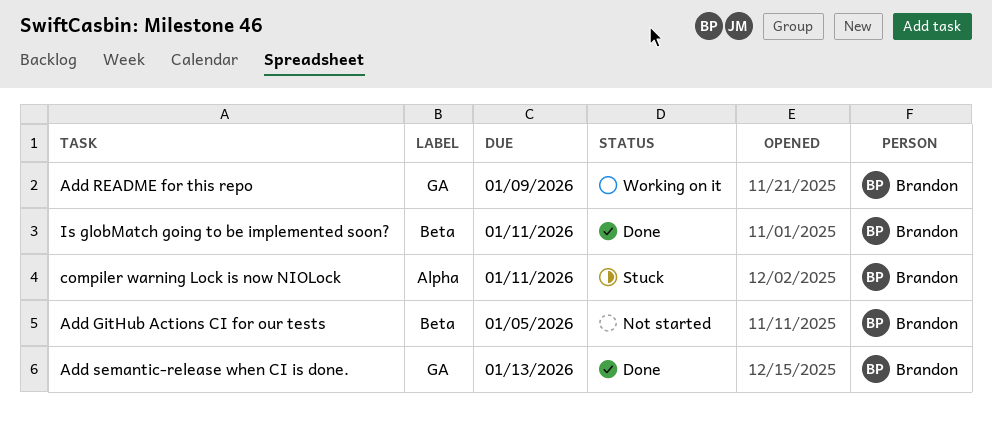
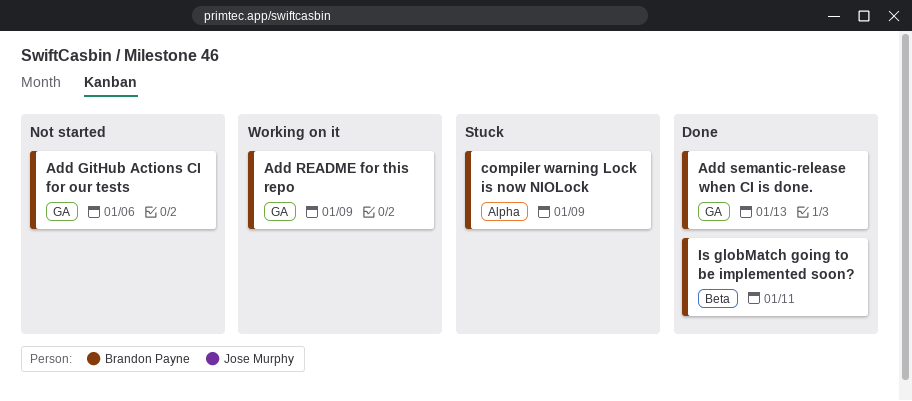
Add GitHub Actions CI for our tests, label: Beta -> GA
Add GitHub Actions CI for our tests, due: Jan 5 -> Jan 6
compiler warning Lock is now NIOLock, due: Jan 11 -> Jan 9

